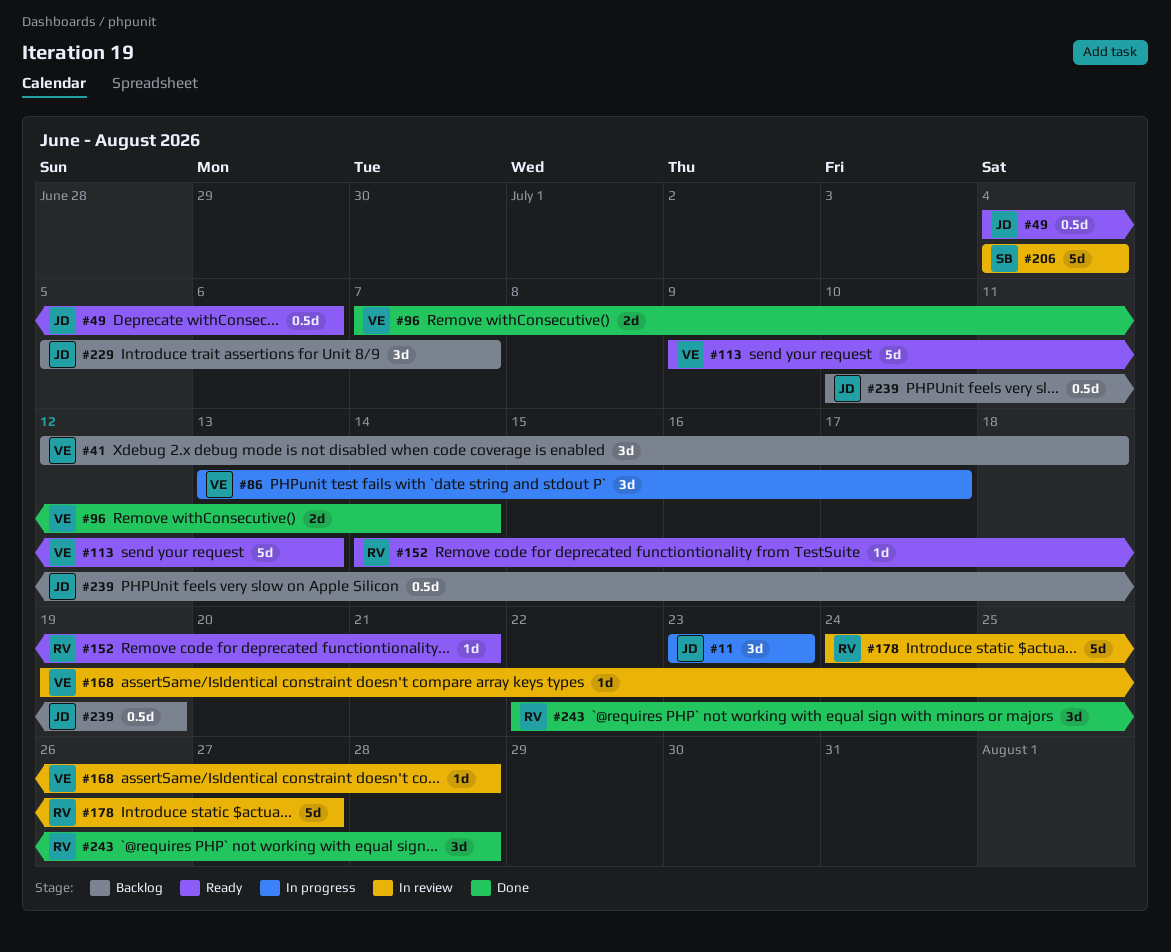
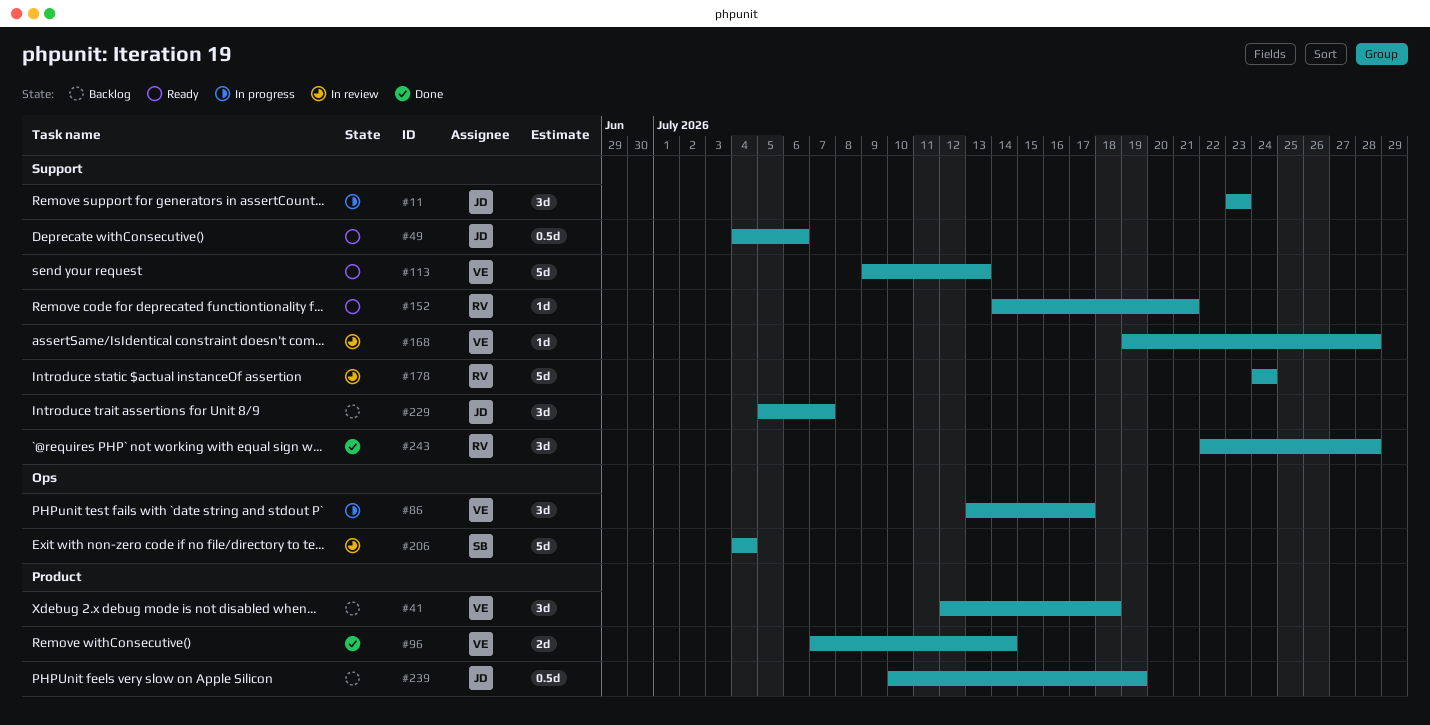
#178, due: Jul 27 -> Jul 24

